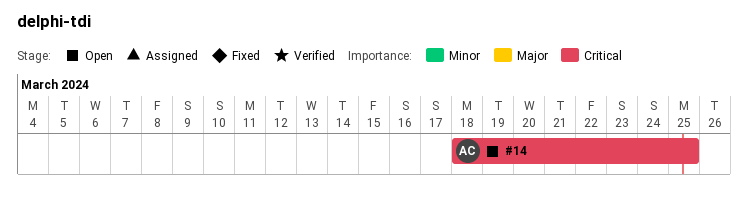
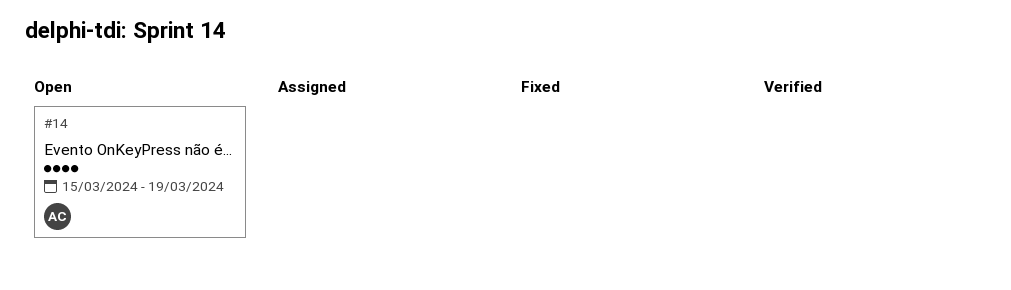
#14, start: Mar 18 -> Mar 15
#14, due: Mar 25 -> Mar 19

